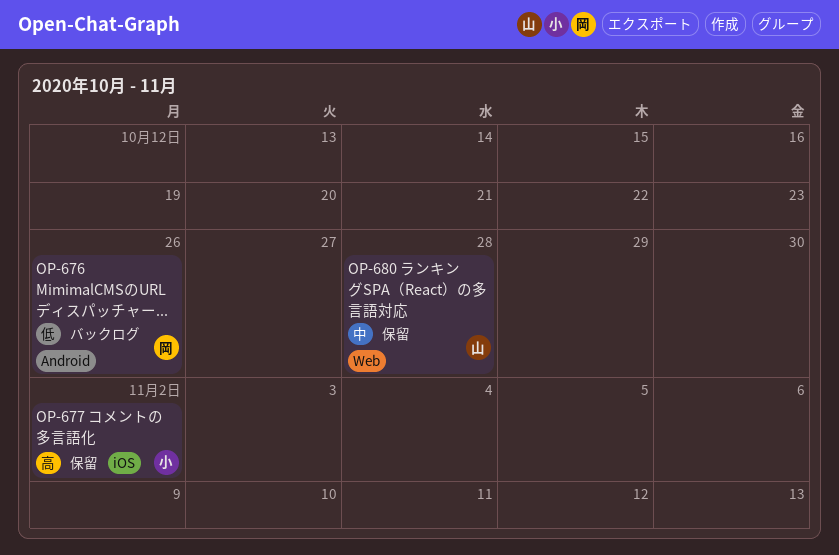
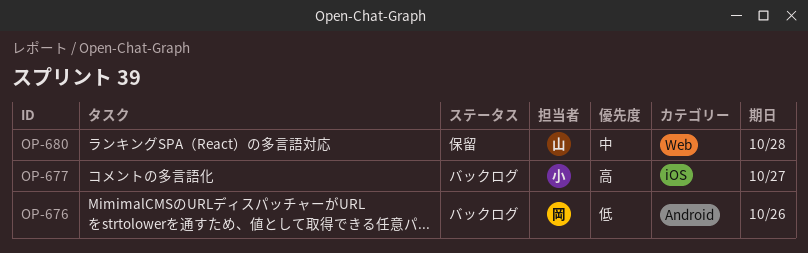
OP-677, status: 保留 -> バックログ
OP-677, due: Nov 2 -> Oct 27

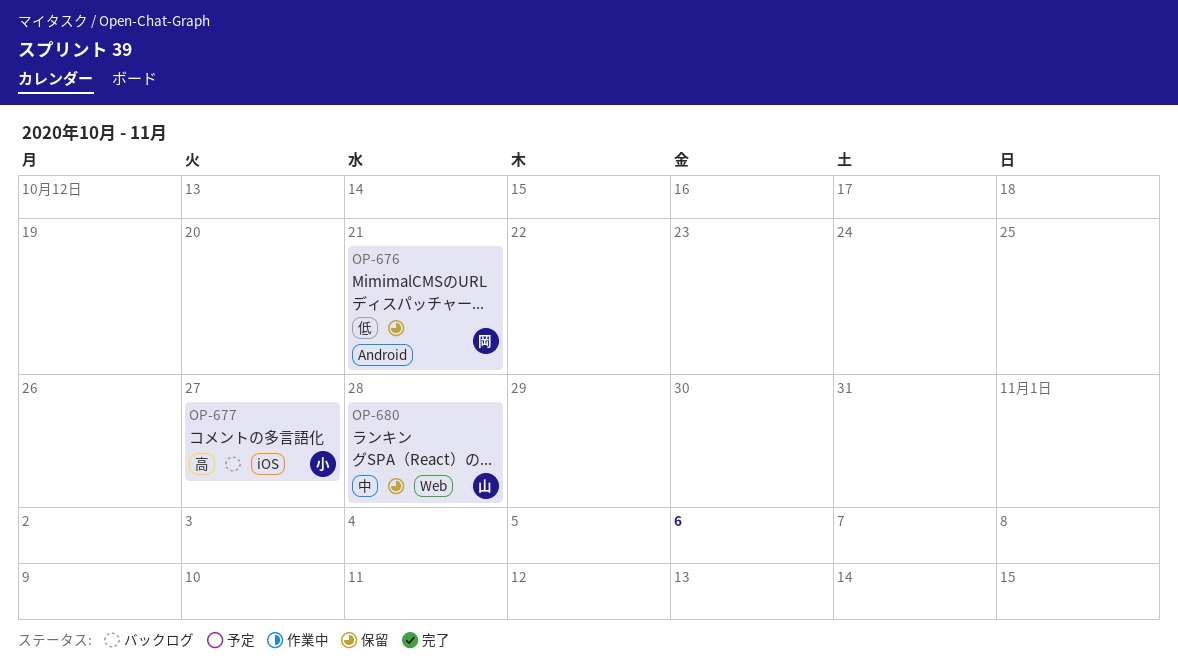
OP-676, status: バックログ -> 保留
OP-676, due: Oct 26 -> Oct 21

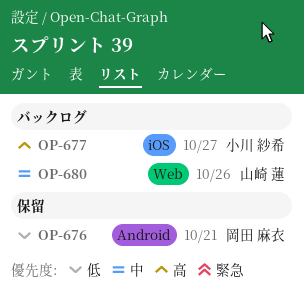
OP-680, status: 保留 -> バックログ
OP-680, due: Oct 28 -> Oct 26

